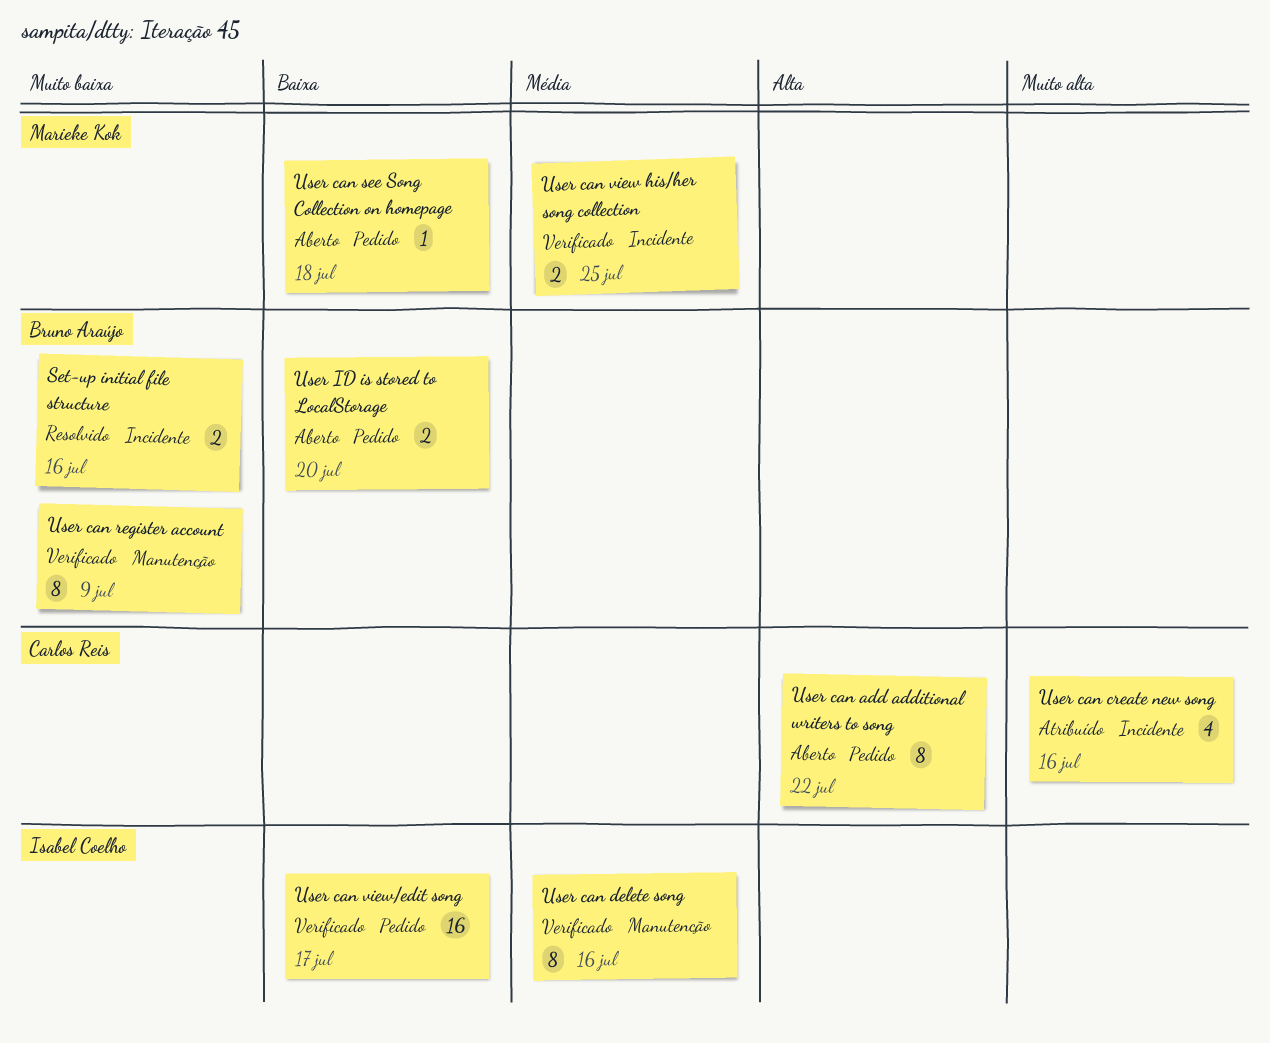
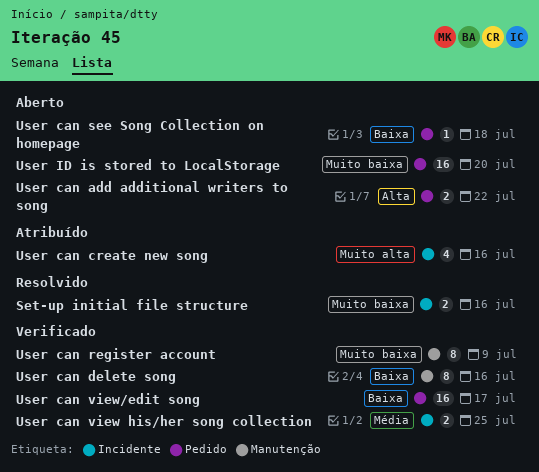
User can add additional writers to song, estimate: 8 -> 2
User can delete song, priority: Média -> Baixa
User ID is stored to LocalStorage, priority: Baixa -> Muito baixa
User ID is stored to LocalStorage, estimate: 2 -> 16

